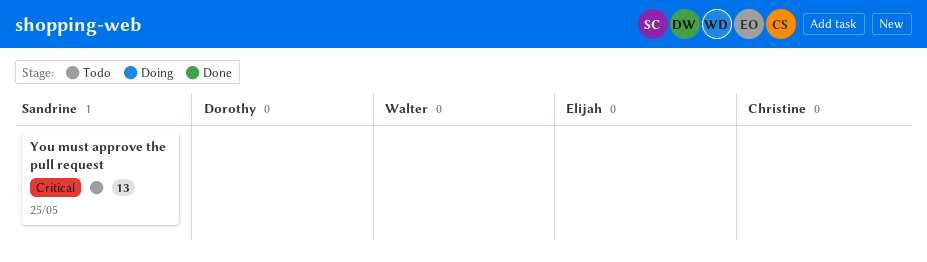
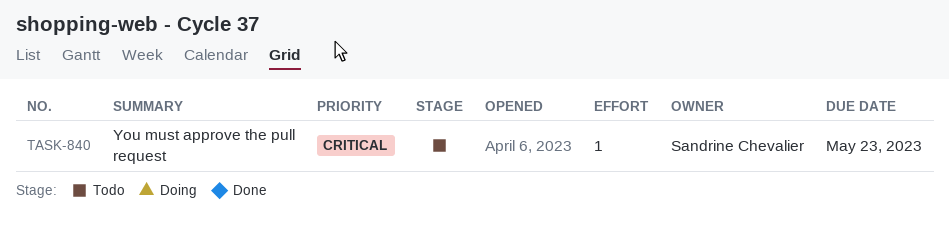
You must approve the pull request, estimate: 13 -> 1
You must approve the pull request, due: May 25 -> May 23

